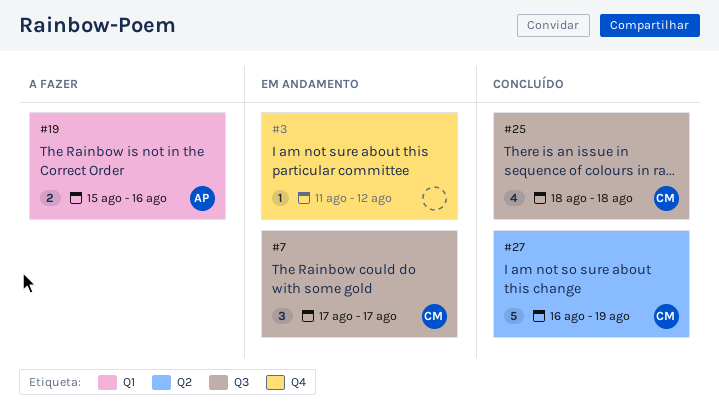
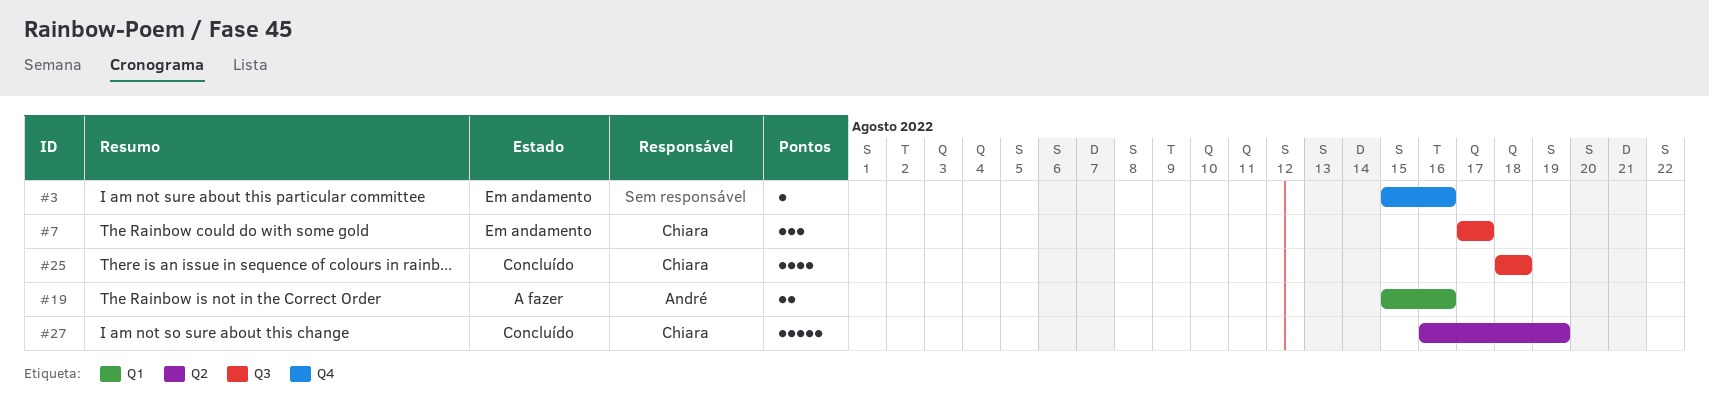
#3, start: Aug 11 -> Aug 15
#3, due: Aug 12 -> Aug 16

